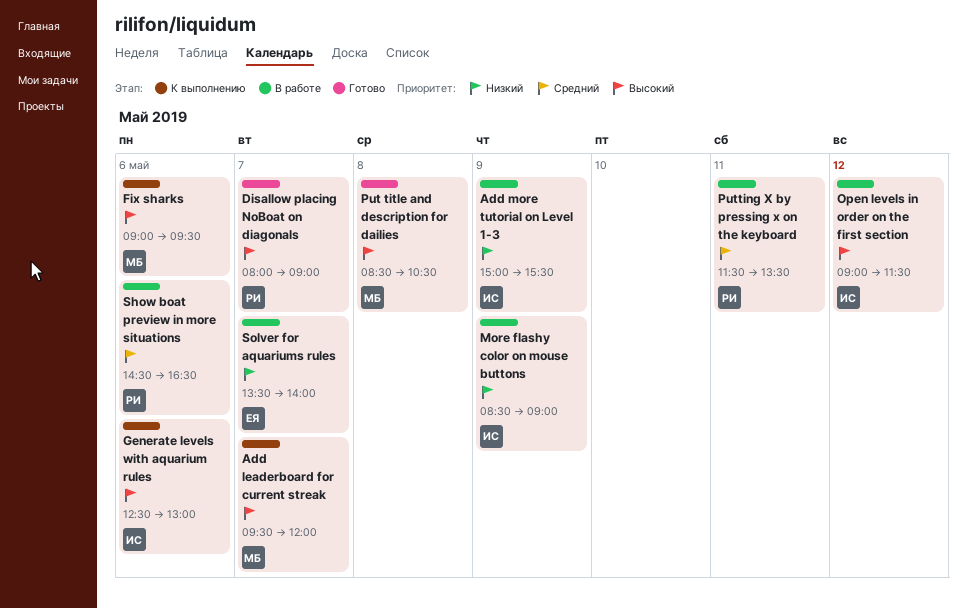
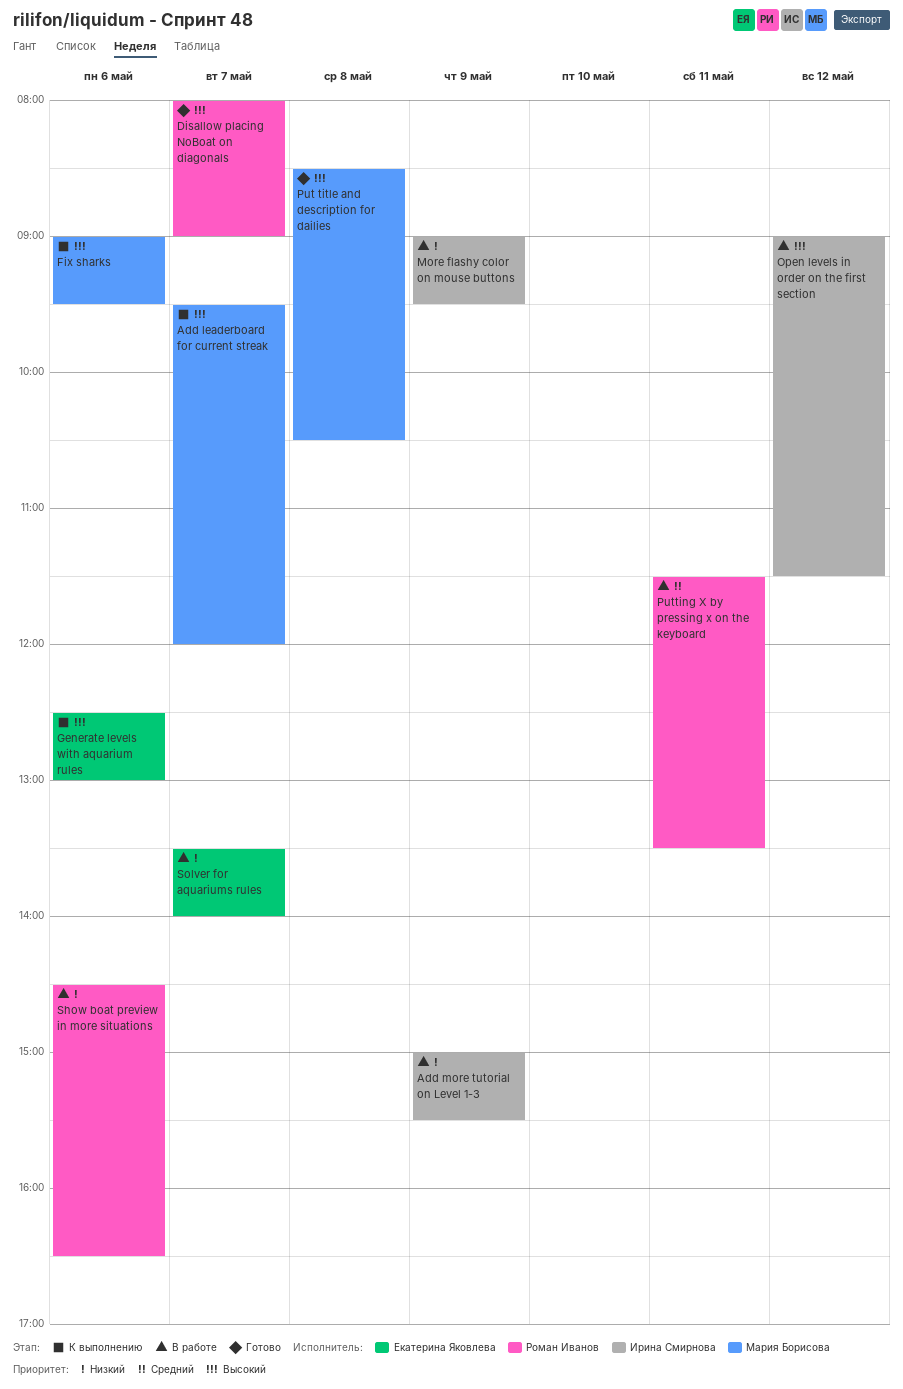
Generate levels with aquarium rules, owner: Ирина Смирнова -> Екатерина Яковлева
More flashy color on mouse buttons, begins: 08:30 -> 09:00
More flashy color on mouse buttons, ends: 09:00 -> 09:30
Show boat preview in more situations, priority: Средний -> Низкий

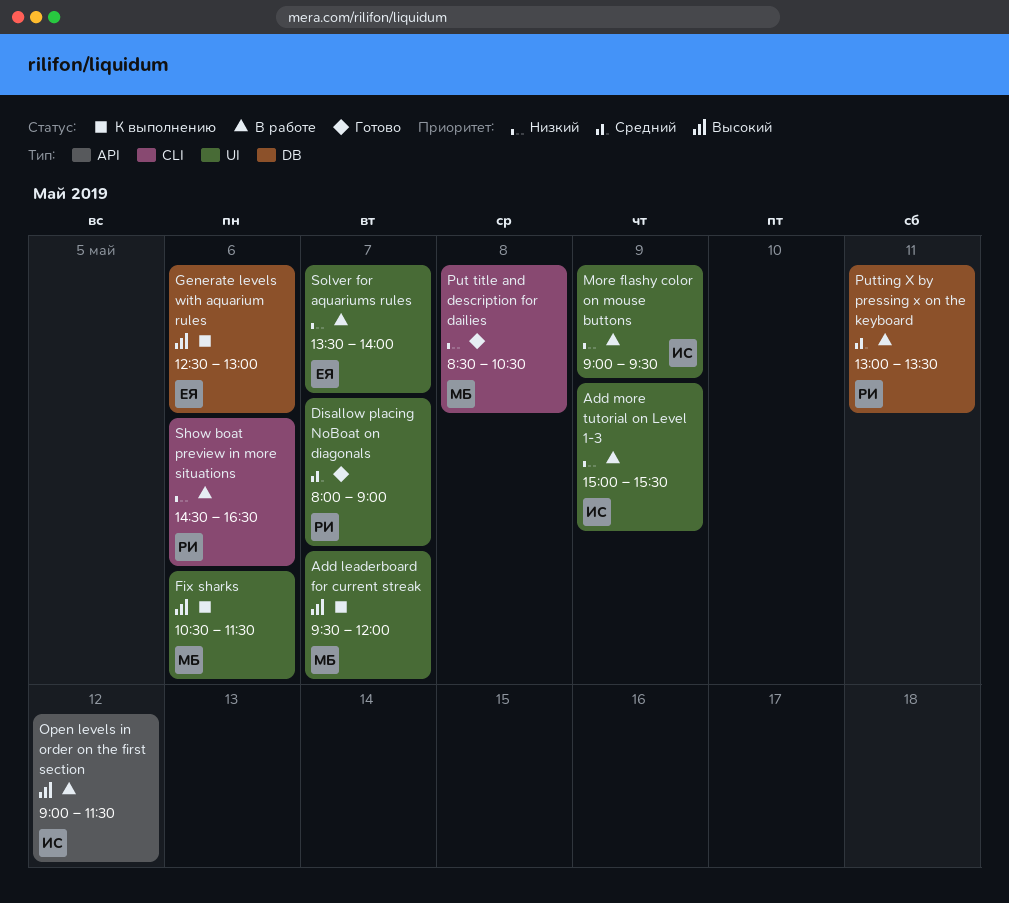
Disallow placing NoBoat on diagonals, priority: Высокий -> Средний
Fix sharks, begins: 09:00 -> 10:30
Fix sharks, ends: 09:30 -> 11:30
Put title and description for dailies, priority: Высокий -> Низкий
Putting X by pressing x on the keyboard, begins: 11:30 -> 13:00

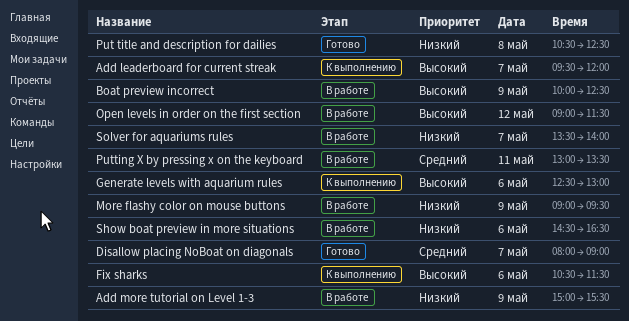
Boat preview incorrect: none -> present
Put title and description for dailies, begins: 08:30 -> 10:30
Put title and description for dailies, ends: 10:30 -> 12:30

